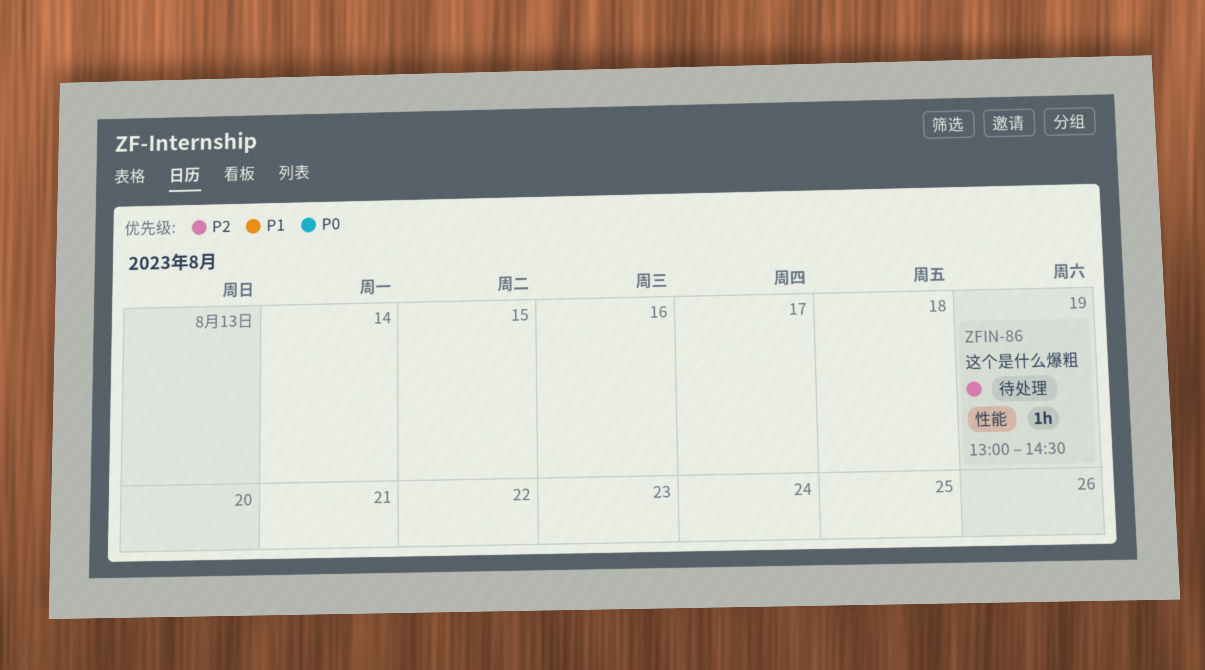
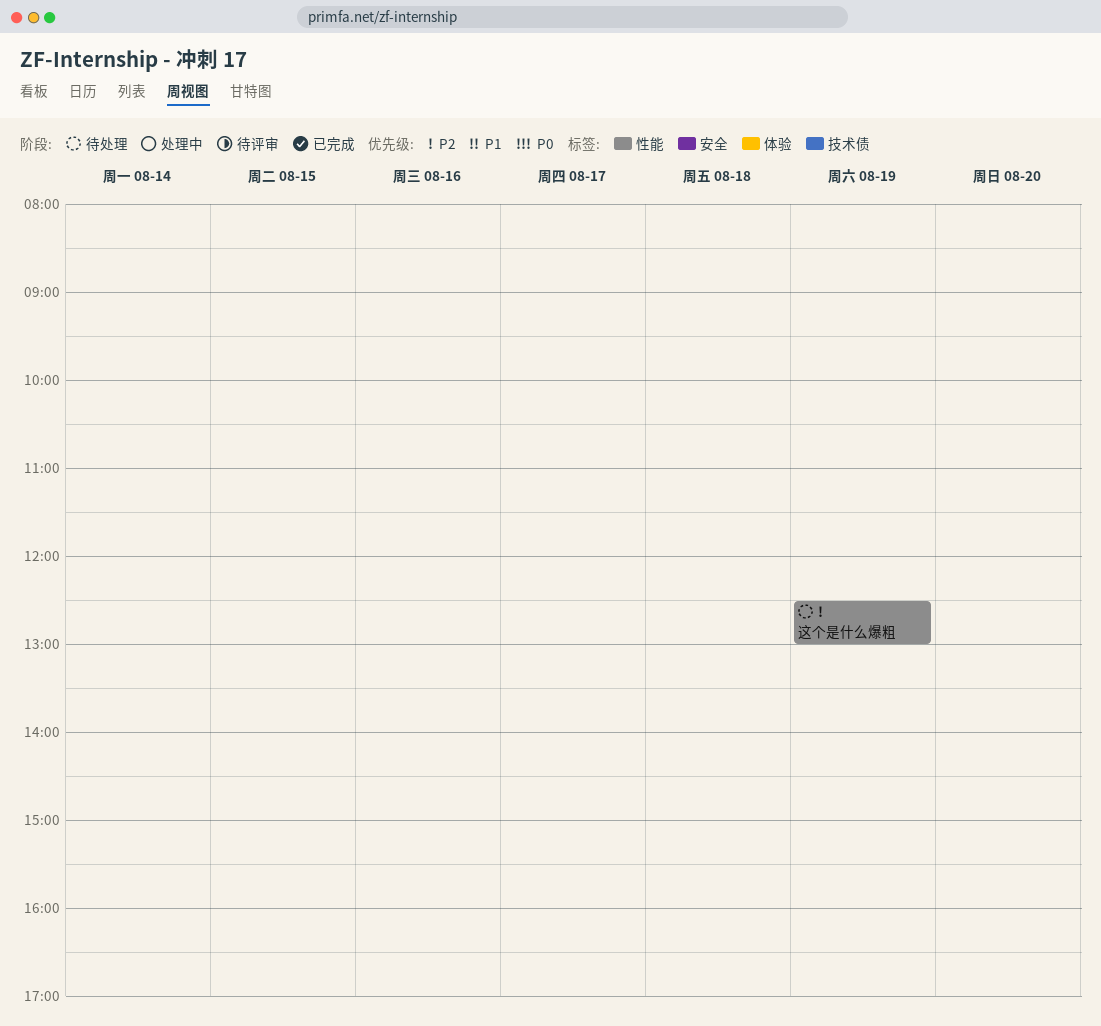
这个是什么爆粗, begins: 13:00 -> 12:30
这个是什么爆粗, ends: 14:30 -> 13:00

